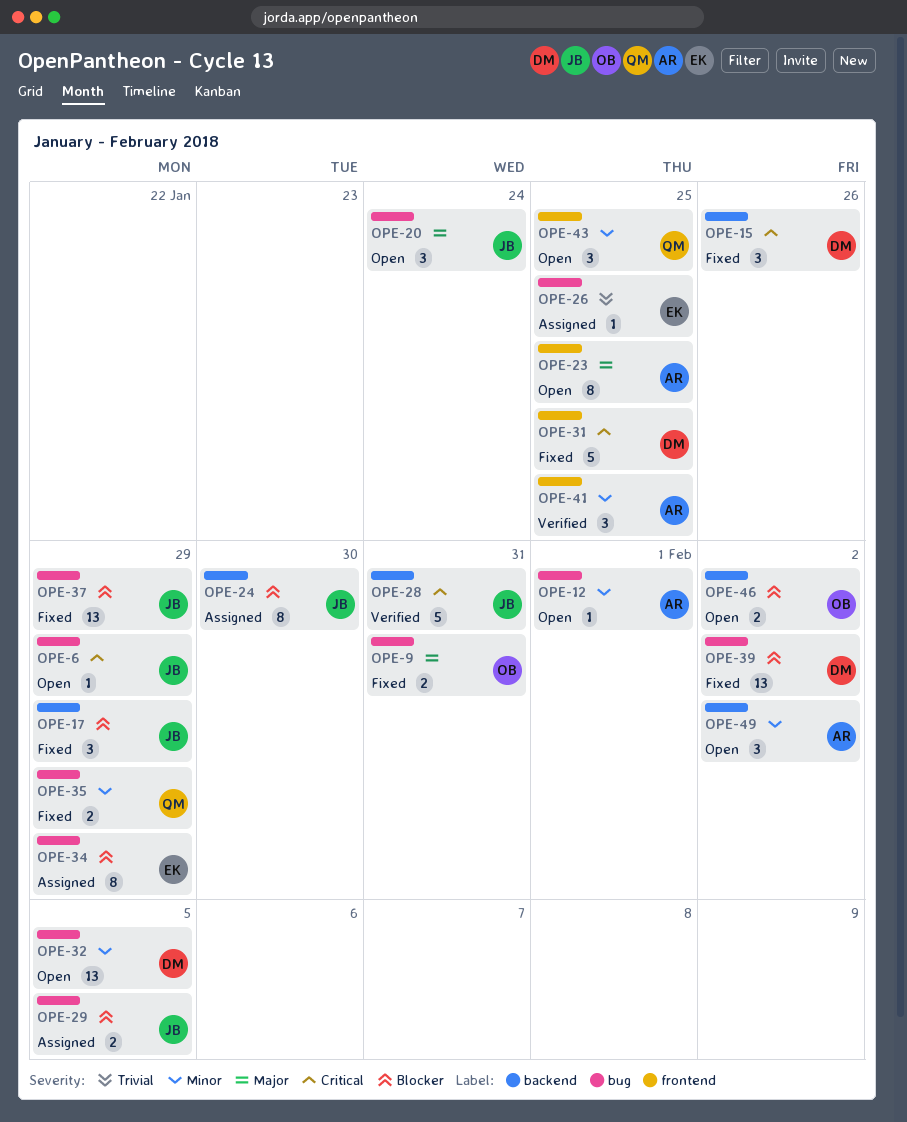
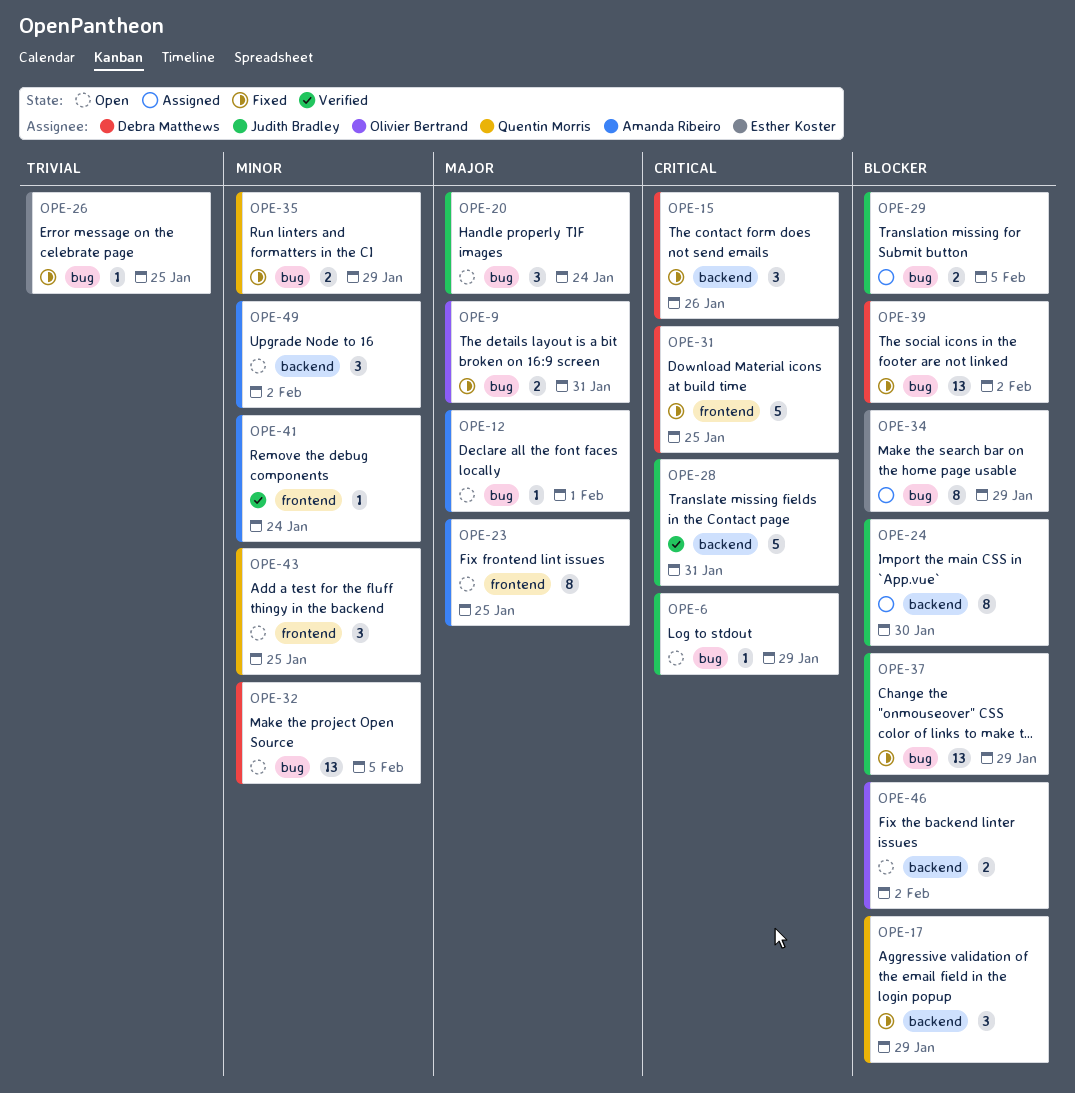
OPE-12, priority: Minor -> Major
OPE-17, owner: Judith Bradley -> Quentin Morris
OPE-26, status: Assigned -> Fixed
OPE-41, estimate: 3 -> 1
OPE-41, due: Jan 25 -> Jan 24

